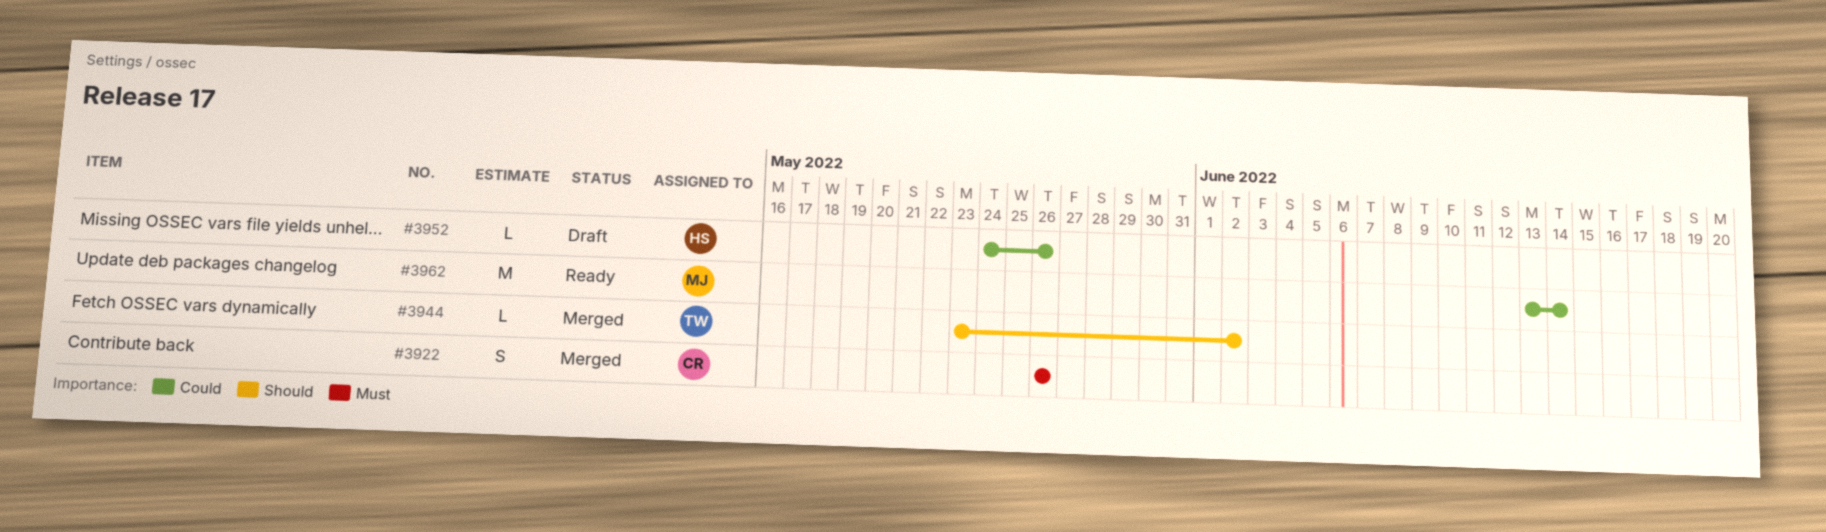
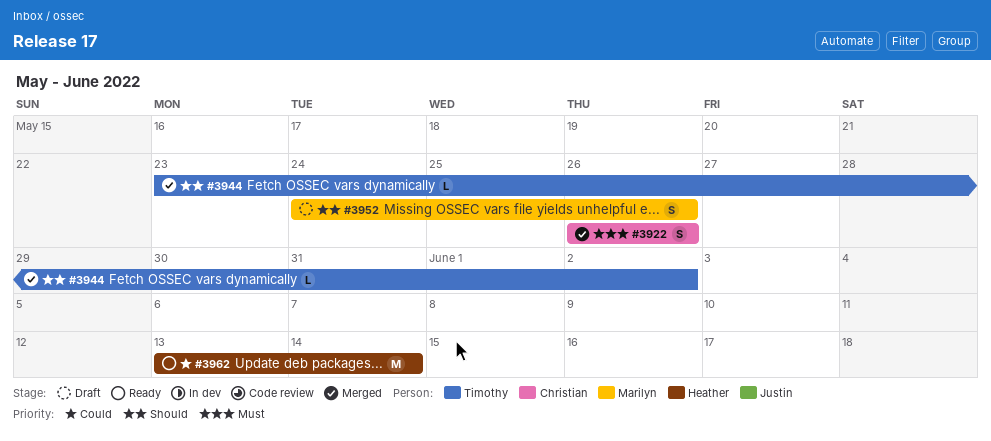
#3952, owner: Heather -> Marilyn
#3952, priority: Could -> Should
#3952, estimate: L -> S
#3962, owner: Marilyn -> Heather

